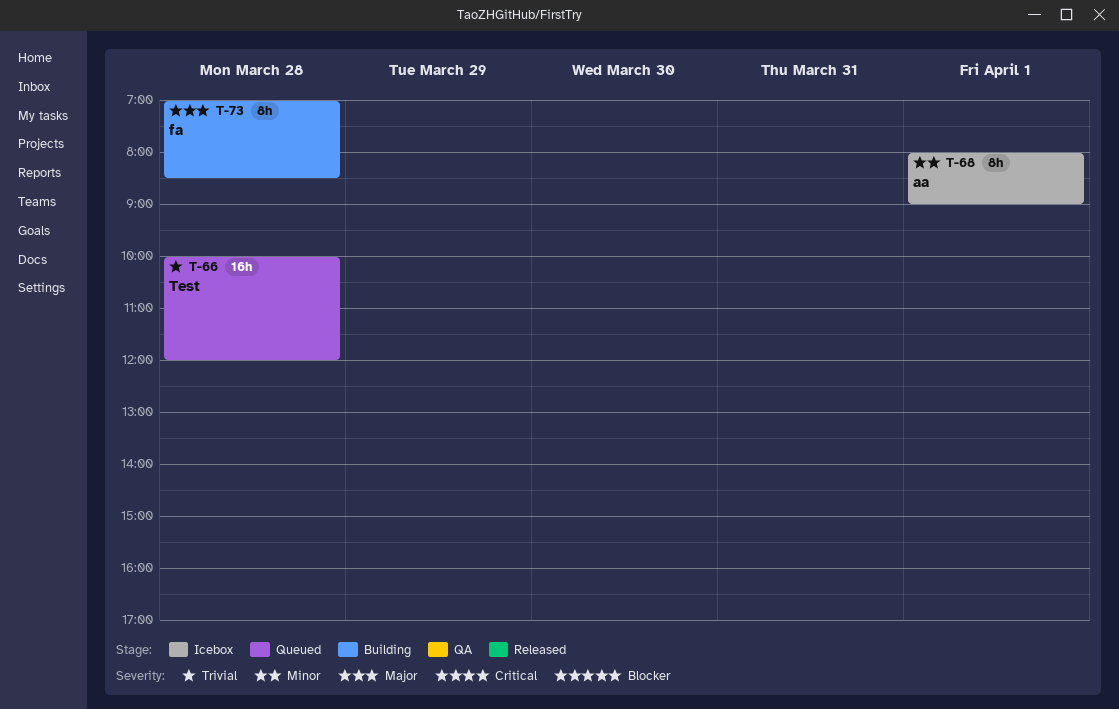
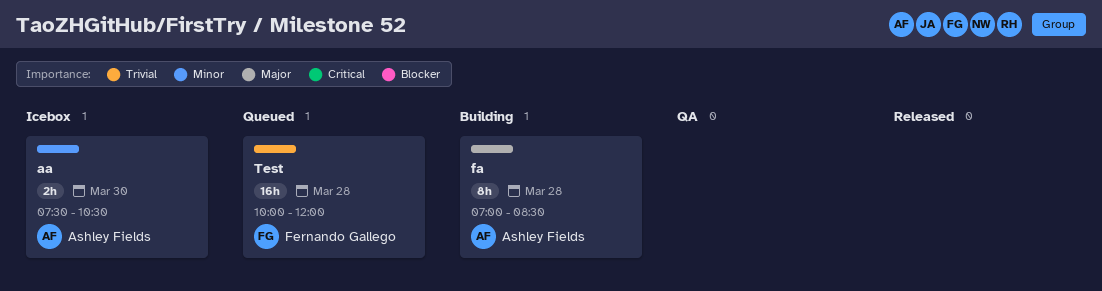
aa, estimate: 8h -> 2h
aa, day: Apr 1 -> Mar 30
aa, begins: 08:00 -> 07:30
aa, ends: 09:00 -> 10:30

